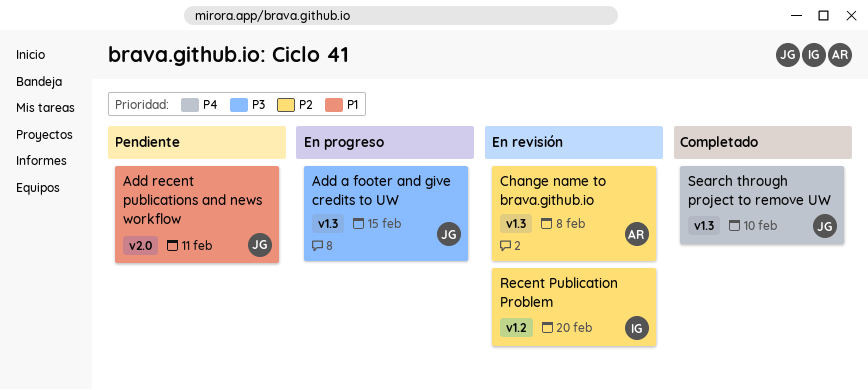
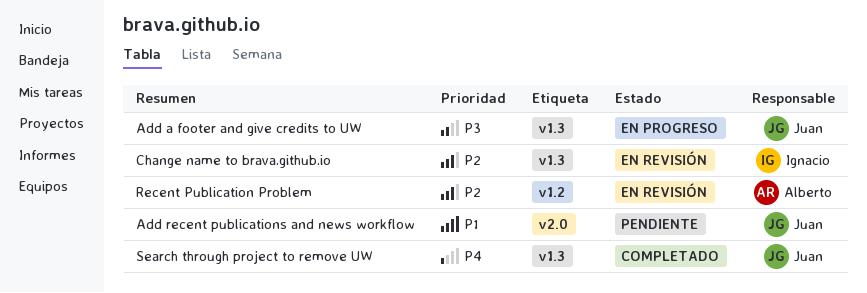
Change name to brava.github.io, owner: Alberto -> Ignacio
Recent Publication Problem, owner: Ignacio -> Alberto

